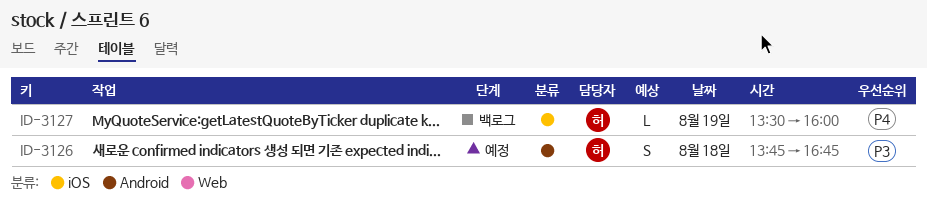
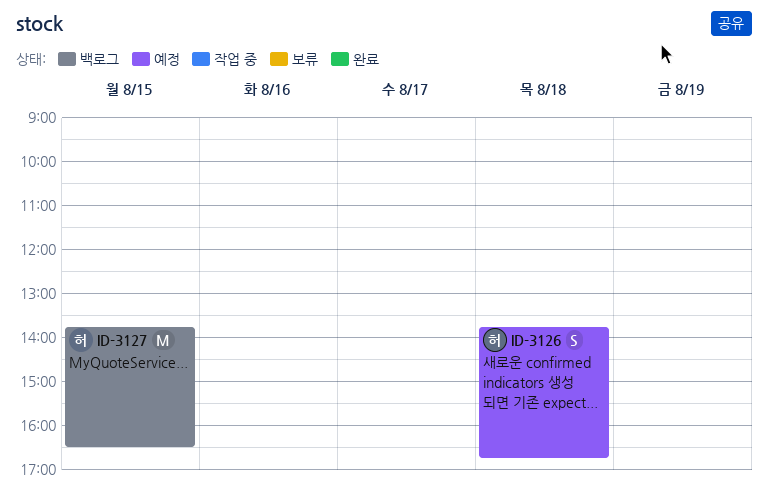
ID-3127, estimate: L -> M
ID-3127, day: Aug 19 -> Aug 15
ID-3127, begins: 13:30 -> 13:45
ID-3127, ends: 16:00 -> 16:30

